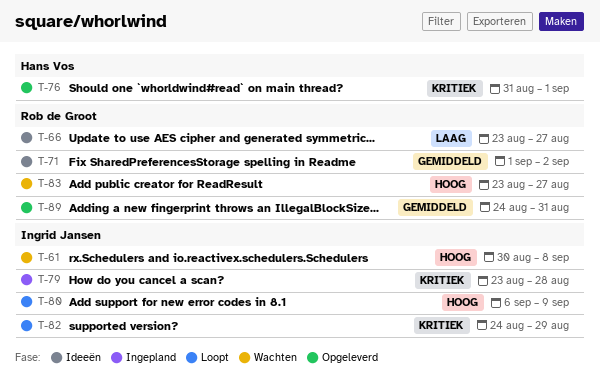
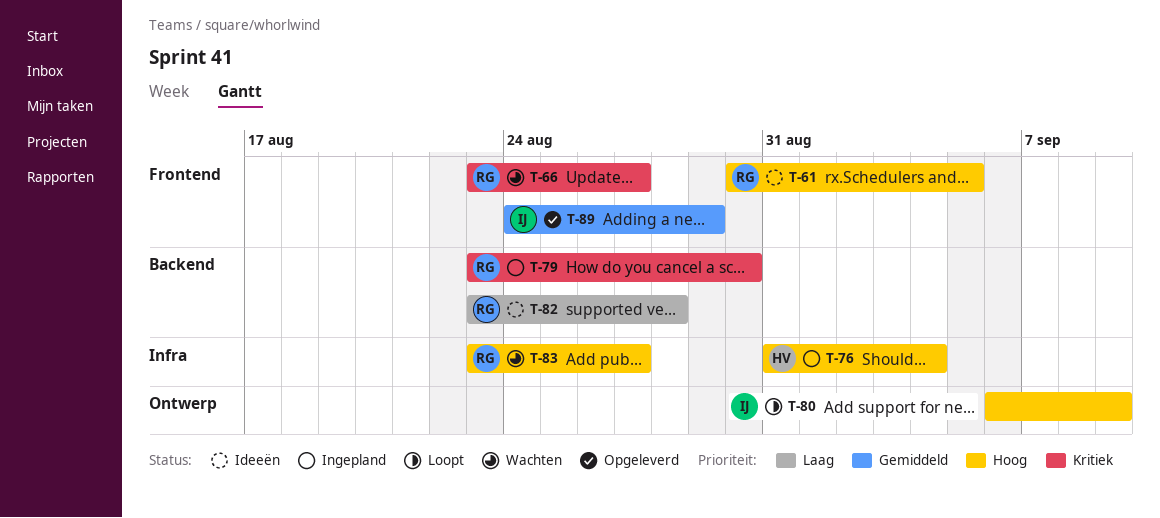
T-61, status: Wachten -> Ideeën
T-61, owner: Ingrid Jansen -> Rob de Groot
T-61, due: Sep 8 -> Sep 5
T-66, status: Ideeën -> Wachten
T-66, priority: Laag -> Kritiek
T-71: present -> none
T-76, status: Opgeleverd -> Ingepland
T-76, priority: Kritiek -> Hoog
T-76, due: Sep 1 -> Sep 4
T-79, owner: Ingrid Jansen -> Rob de Groot
T-79, due: Aug 28 -> Aug 30
T-82, status: Loopt -> Ideeën
T-82, owner: Ingrid Jansen -> Rob de Groot
T-82, priority: Kritiek -> Laag
T-82, start: Aug 24 -> Aug 23
T-82, due: Aug 29 -> Aug 28
T-89, owner: Rob de Groot -> Ingrid Jansen
T-89, due: Aug 31 -> Aug 29

